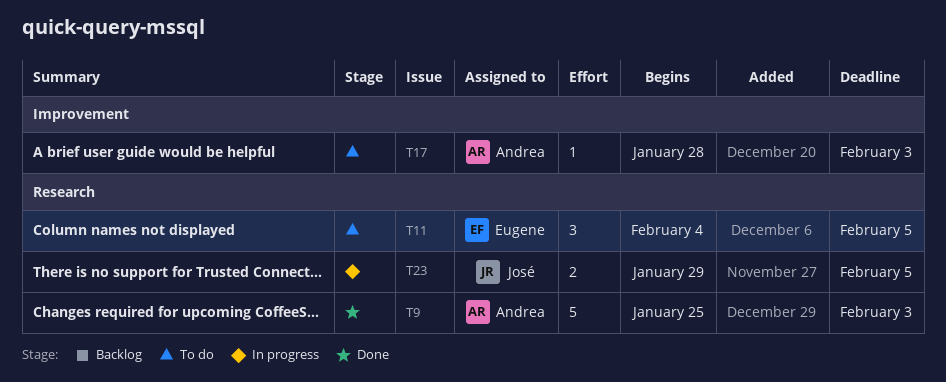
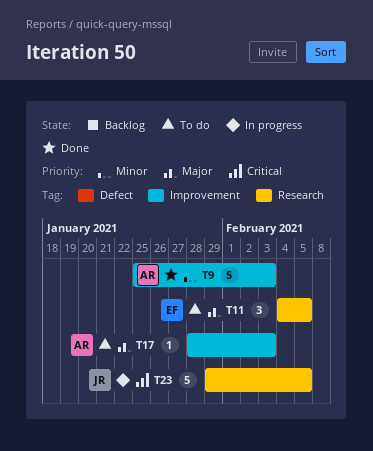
T9, label: Research -> Improvement
T23, estimate: 2 -> 5

